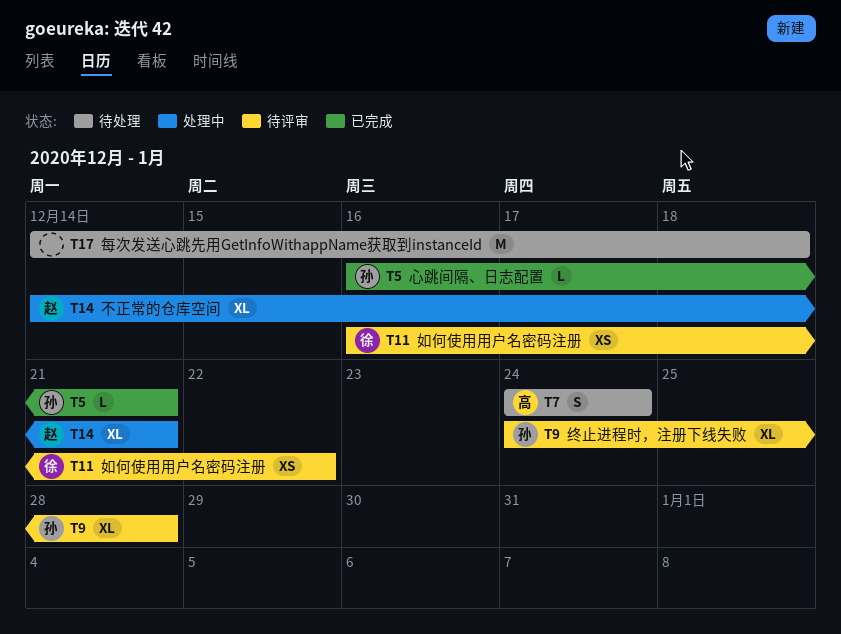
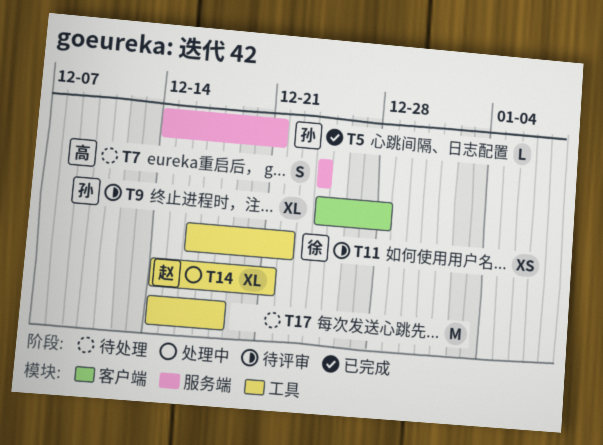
T5, start: Dec 16 -> Dec 14

